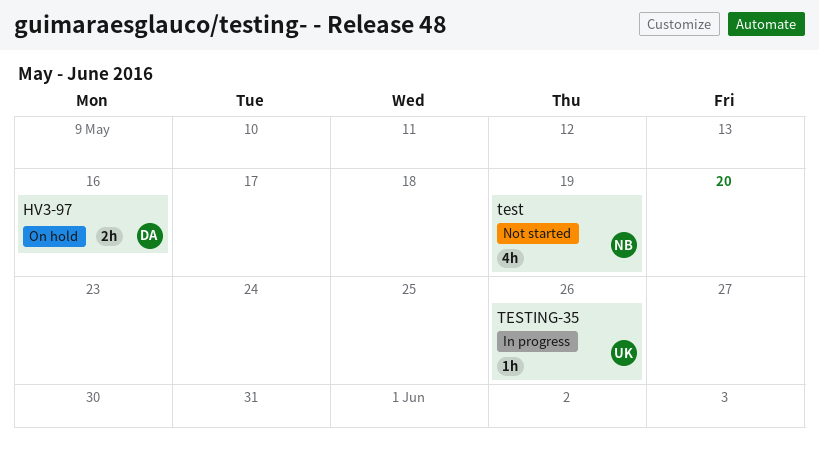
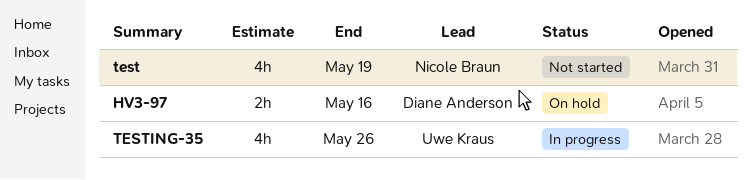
TESTING-35, estimate: 1h -> 4h

